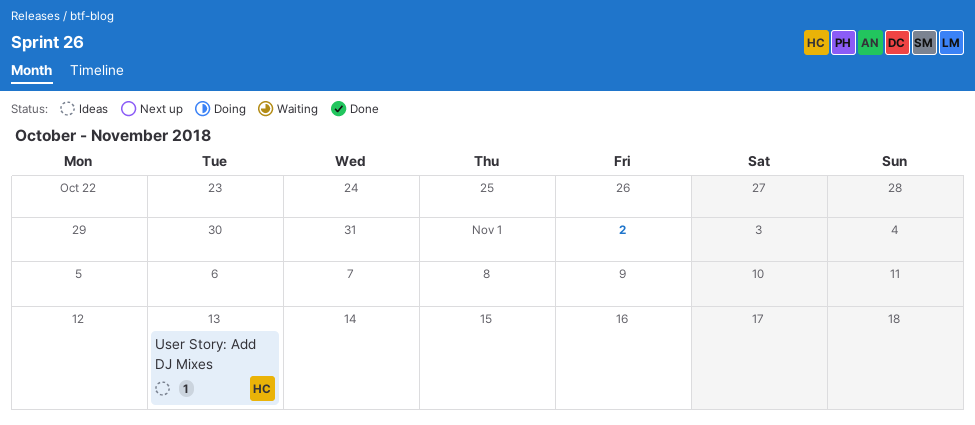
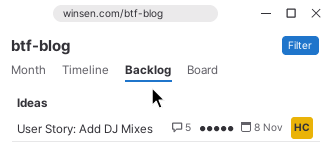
User Story: Add DJ Mixes, estimate: 1 -> 5
User Story: Add DJ Mixes, due: Nov 13 -> Nov 8

